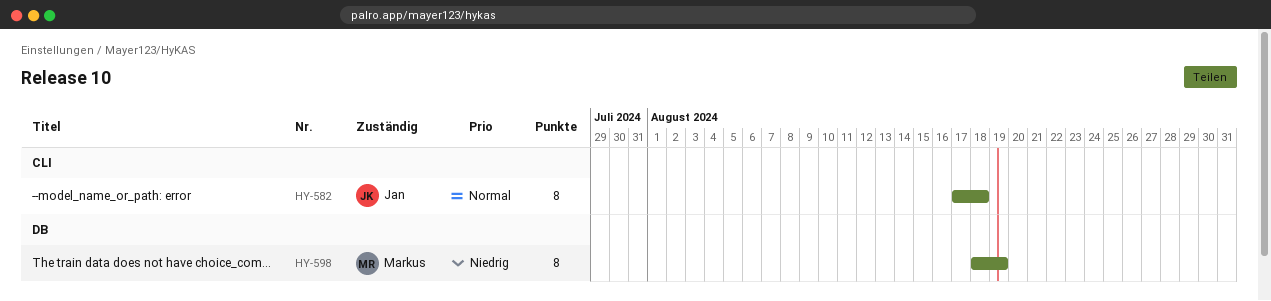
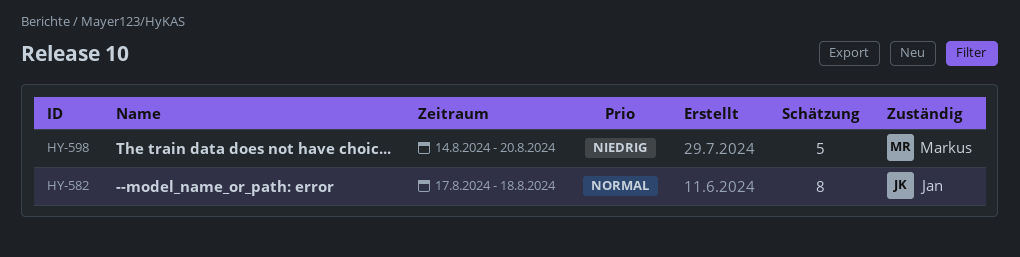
HY-598, estimate: 8 -> 5
HY-598, start: Aug 18 -> Aug 14
HY-598, due: Aug 19 -> Aug 20

